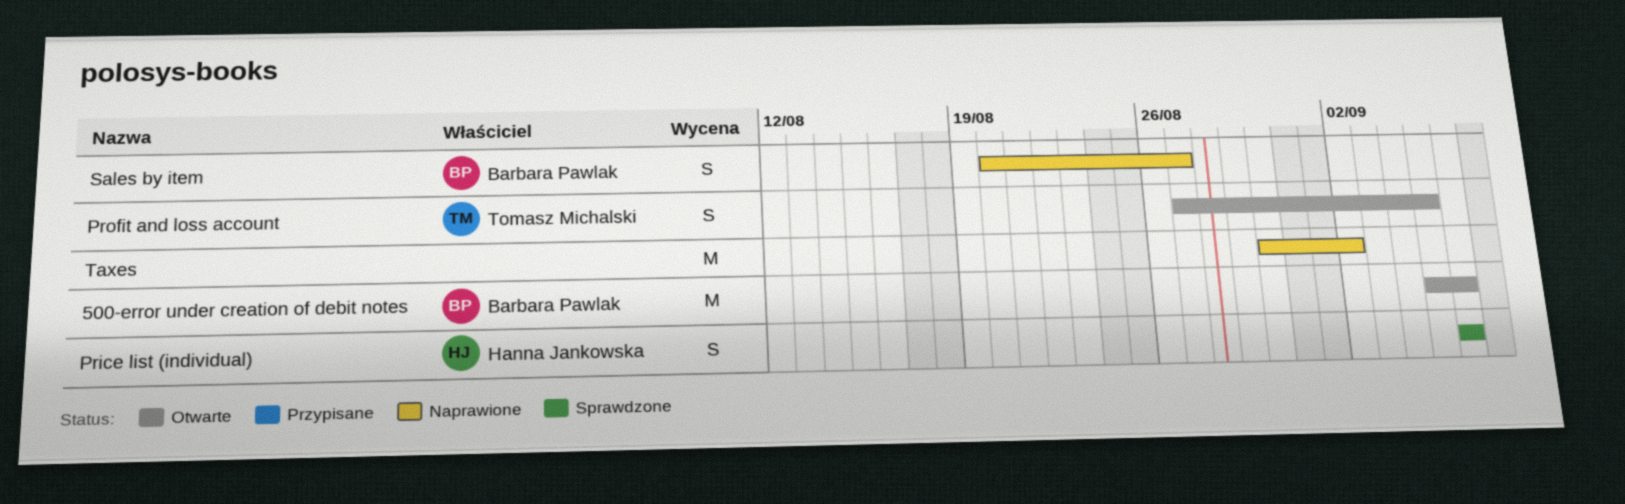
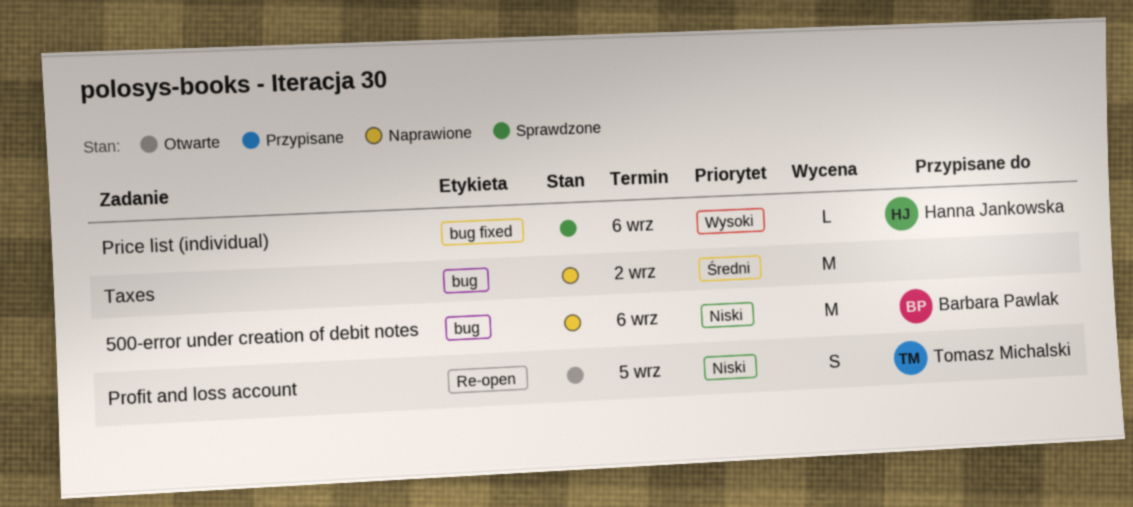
500-error under creation of debit notes, status: Otwarte -> Naprawione
Price list (individual), estimate: S -> L
Sales by item: present -> none

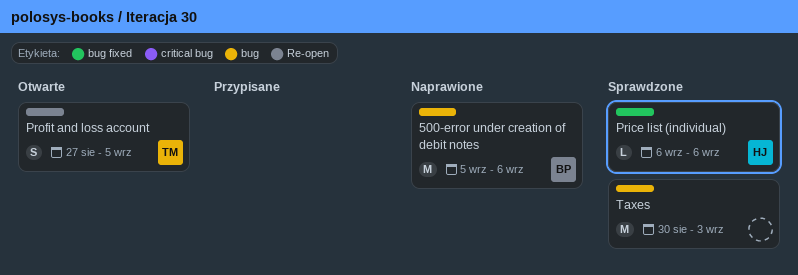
Taxes, status: Naprawione -> Sprawdzone
Taxes, due: Sep 2 -> Sep 3

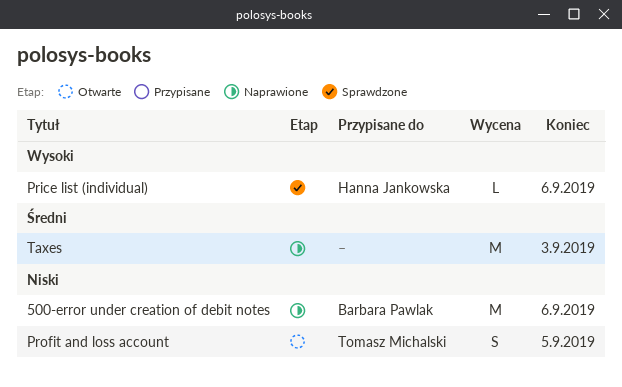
Taxes, status: Sprawdzone -> Naprawione

